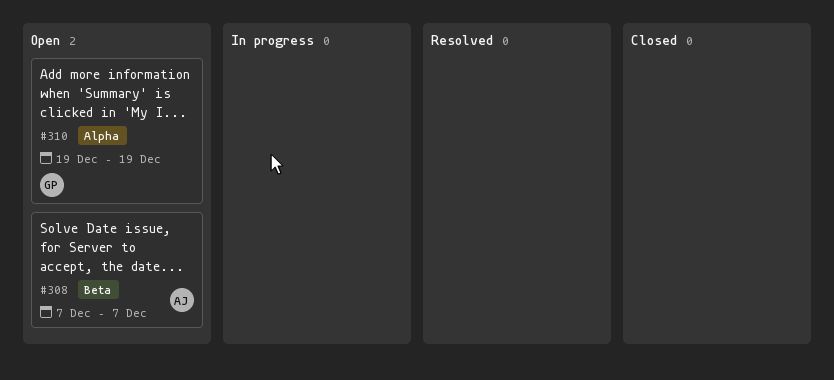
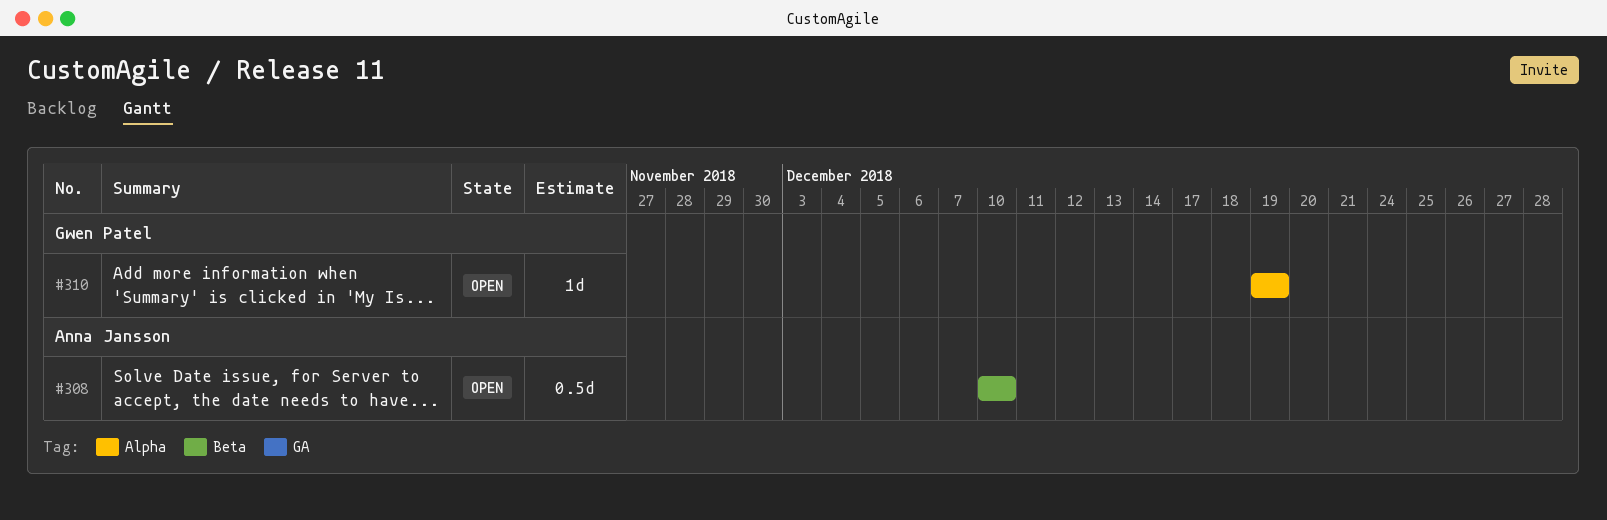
#308, start: Dec 7 -> Dec 10
#308, due: Dec 7 -> Dec 10

